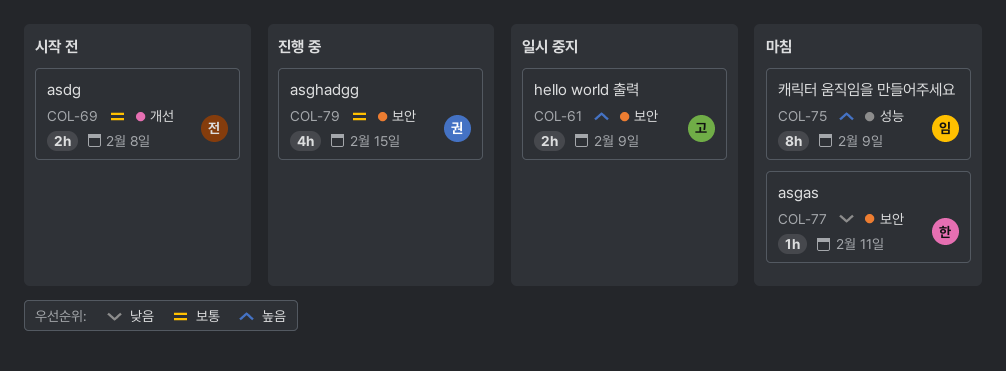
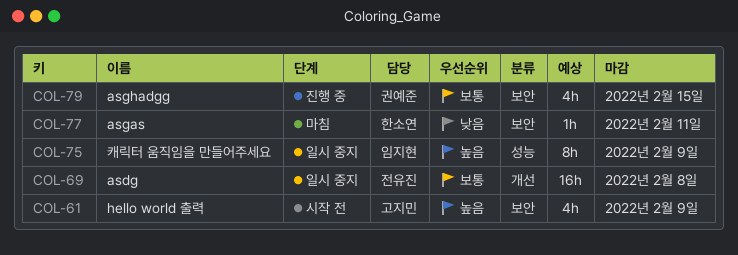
COL-61, status: 일시 중지 -> 시작 전
COL-61, estimate: 2h -> 4h
COL-69, status: 시작 전 -> 일시 중지
COL-69, estimate: 2h -> 16h
COL-75, status: 마침 -> 일시 중지

